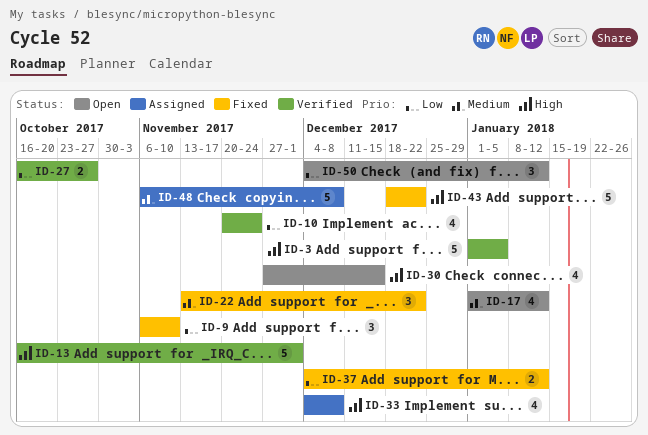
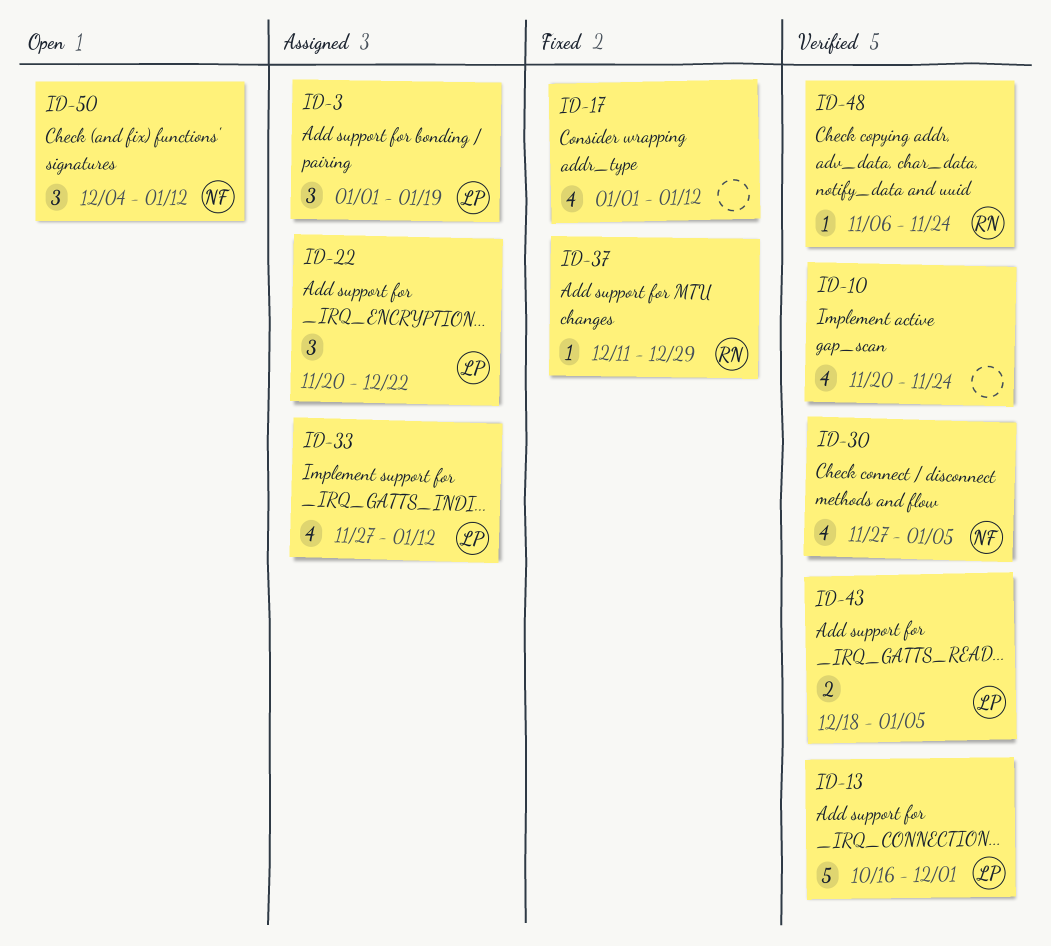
ID-3, status: Verified -> Assigned
ID-3, estimate: 5 -> 3
ID-3, due: Jan 5 -> Jan 19
ID-9: present -> none
ID-17, status: Open -> Fixed
ID-22, status: Fixed -> Assigned
ID-22, start: Nov 13 -> Nov 20
ID-27: present -> none
ID-30, status: Open -> Verified
ID-30, due: Dec 15 -> Jan 5
ID-33, start: Dec 4 -> Nov 27
ID-33, due: Dec 8 -> Jan 12
ID-37, estimate: 2 -> 1
ID-37, start: Dec 4 -> Dec 11
ID-37, due: Jan 12 -> Dec 29
ID-43, status: Fixed -> Verified
ID-43, estimate: 5 -> 2
ID-43, due: Dec 22 -> Jan 5
ID-48, status: Assigned -> Verified
ID-48, estimate: 5 -> 1
ID-48, due: Dec 8 -> Nov 24

